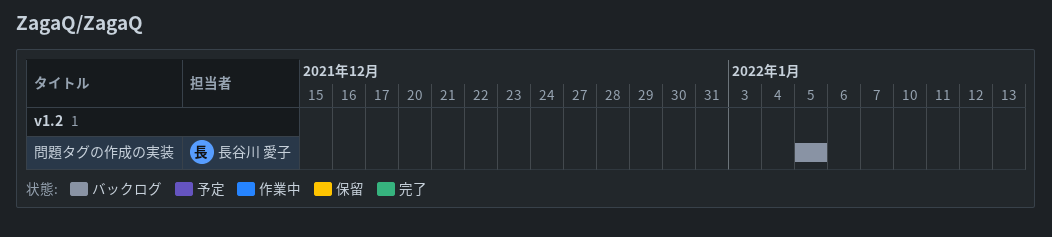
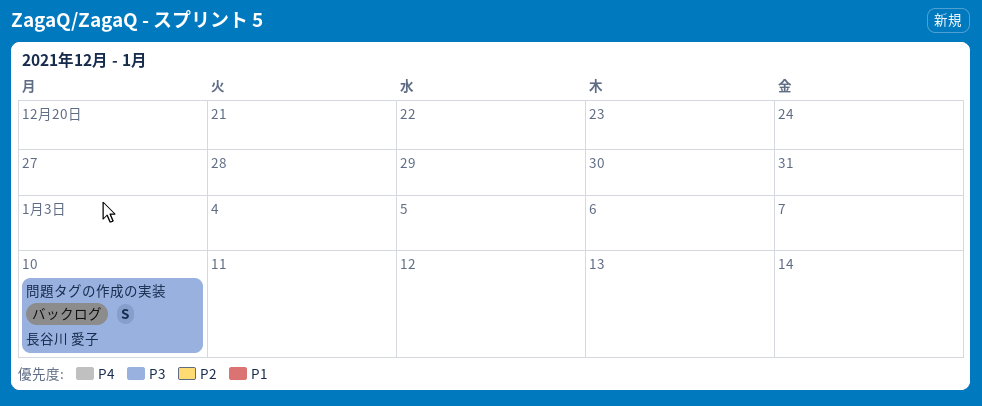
問題タグの作成の実装, due: Jan 5 -> Jan 10

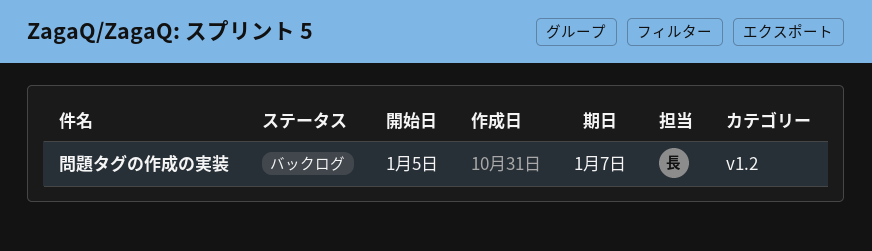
問題タグの作成の実装, due: Jan 10 -> Jan 7

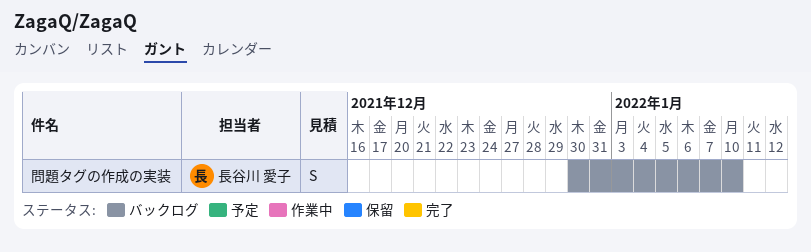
問題タグの作成の実装, start: Jan 5 -> Dec 30
問題タグの作成の実装, due: Jan 7 -> Jan 10

